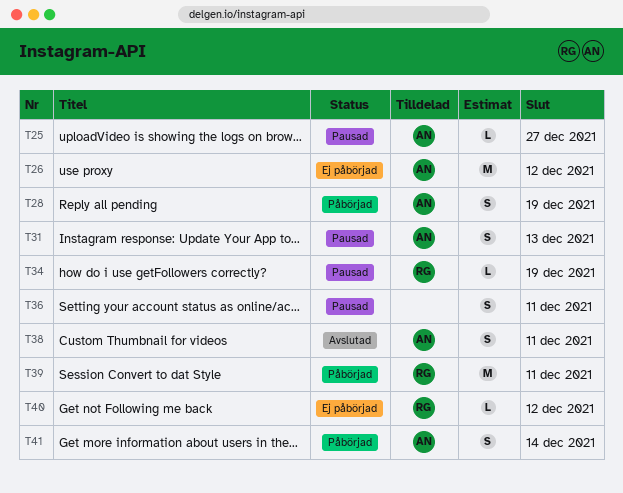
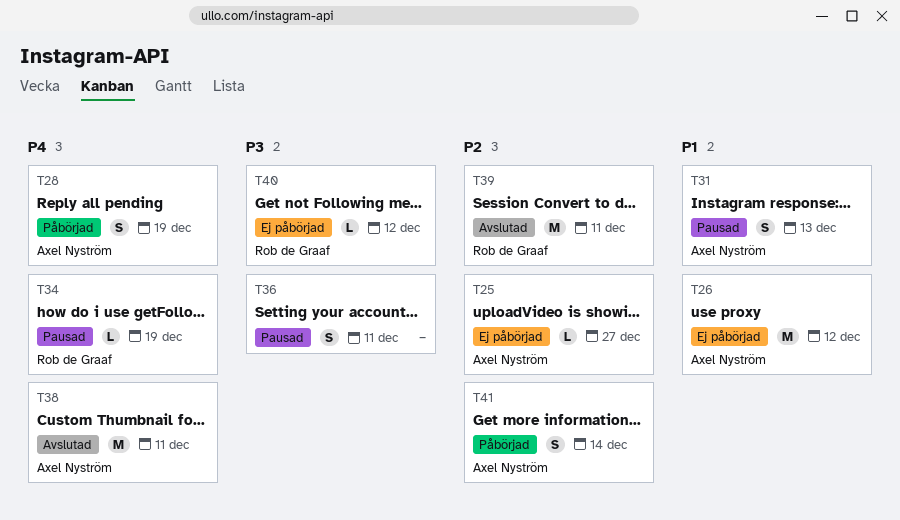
T25, status: Pausad -> Ej påbörjad
T38, estimate: S -> M
T39, status: Påbörjad -> Avslutad

